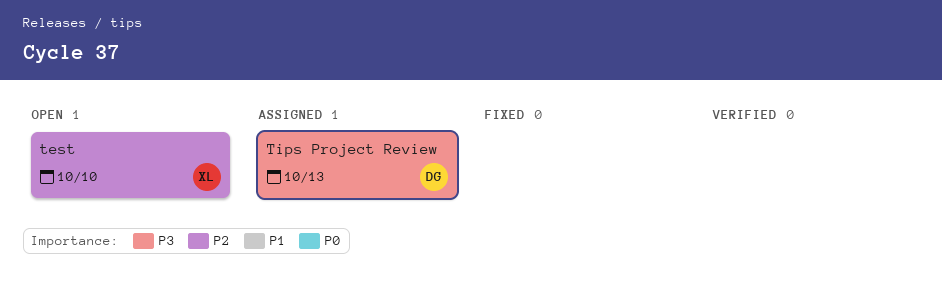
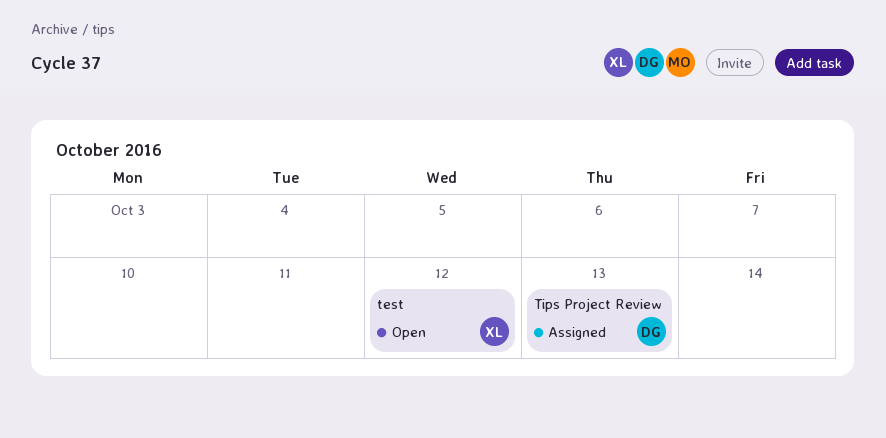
test, due: Oct 10 -> Oct 12

